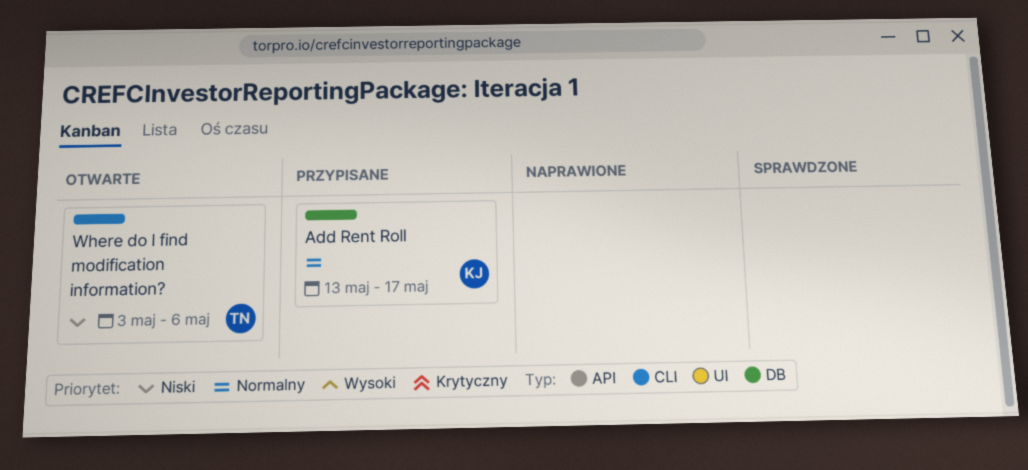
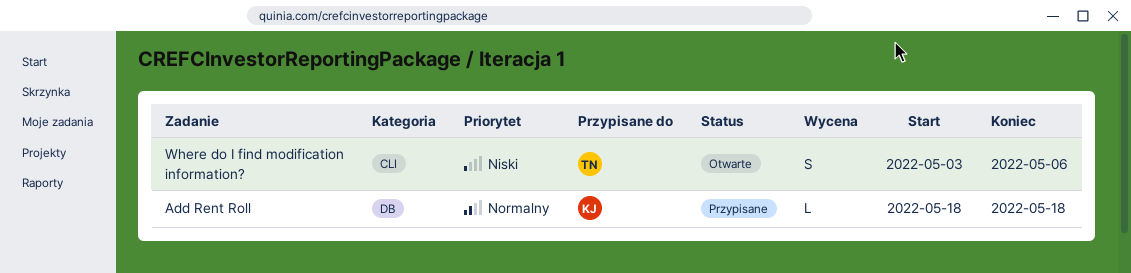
Add Rent Roll, start: May 13 -> May 18
Add Rent Roll, due: May 17 -> May 18

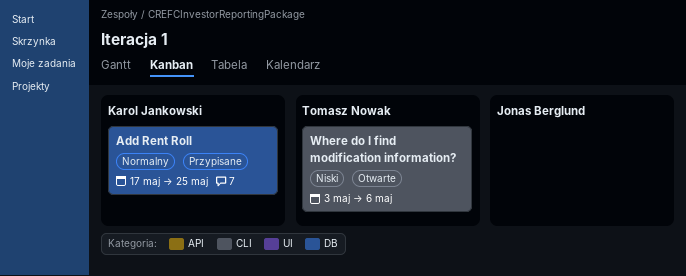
Add Rent Roll, start: May 18 -> May 17
Add Rent Roll, due: May 18 -> May 25

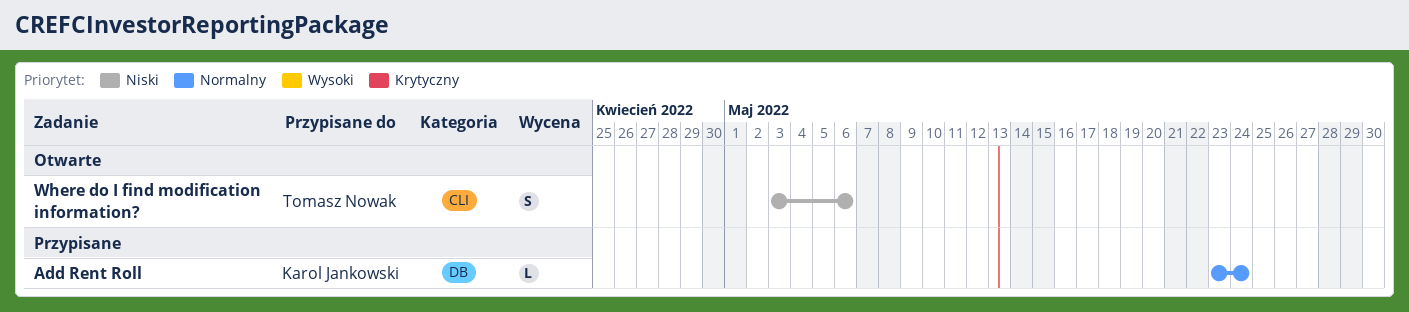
Add Rent Roll, start: May 17 -> May 23
Add Rent Roll, due: May 25 -> May 24

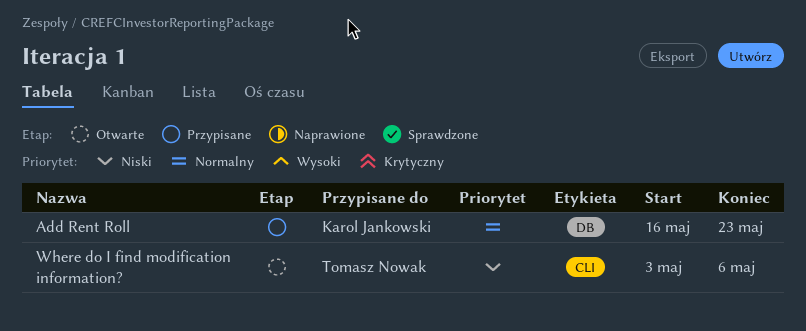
Add Rent Roll, start: May 23 -> May 16
Add Rent Roll, due: May 24 -> May 23

